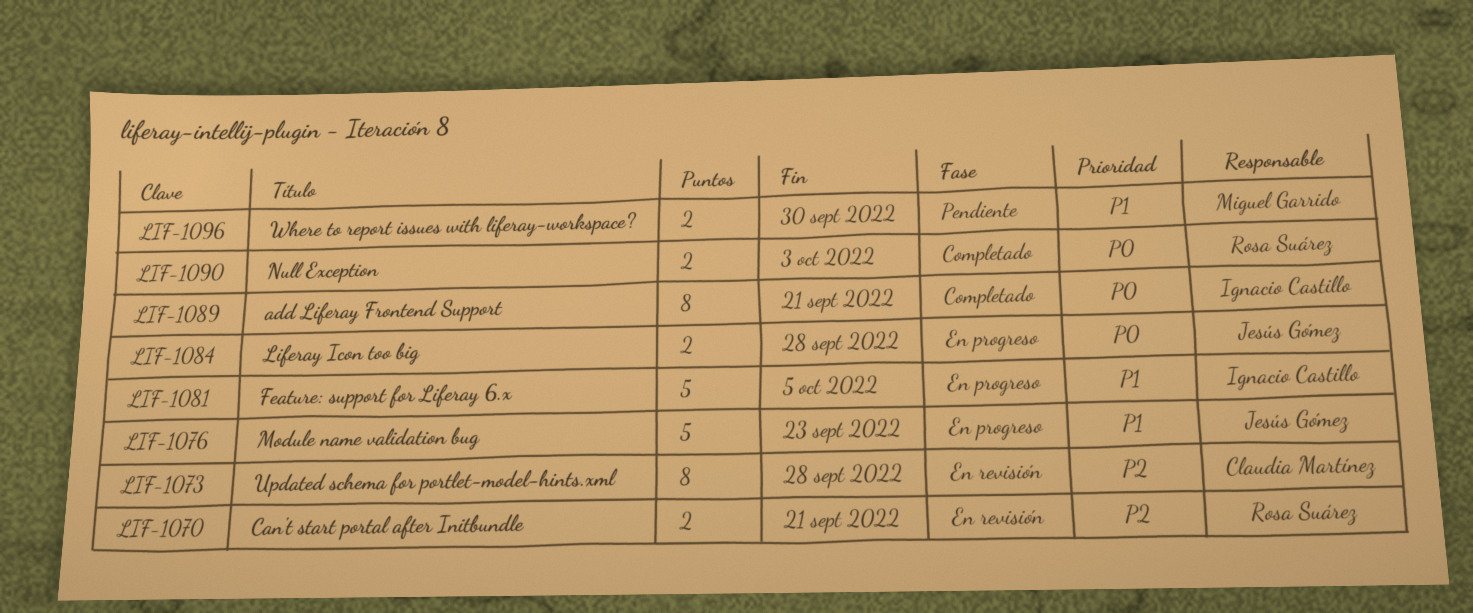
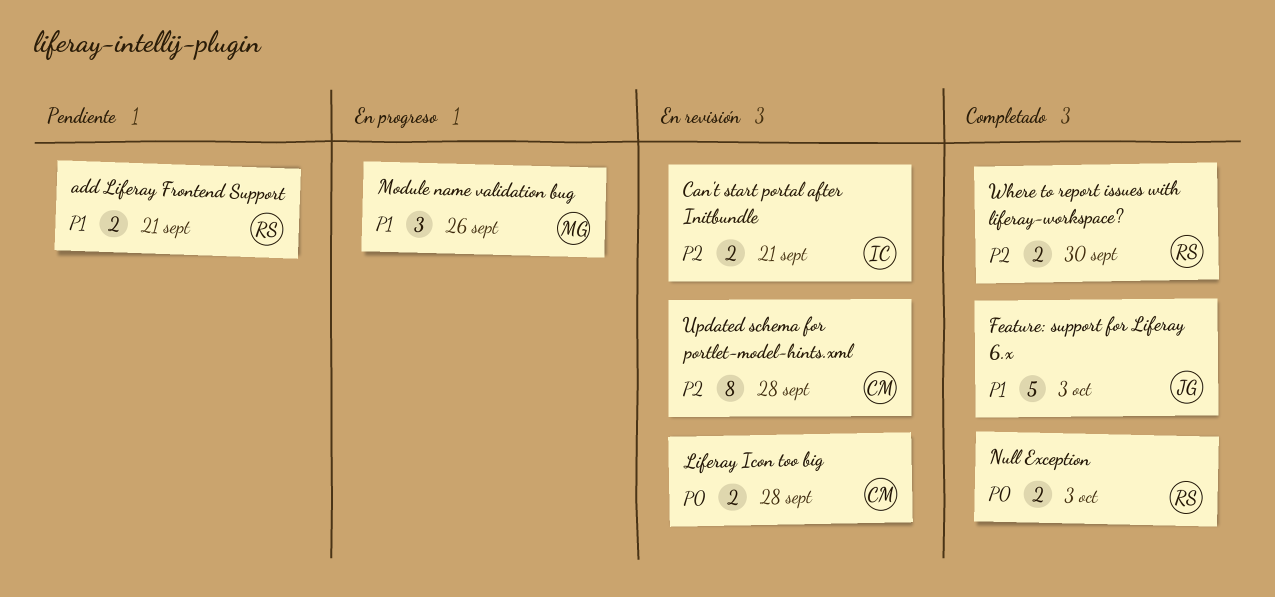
add Liferay Frontend Support, status: Completado -> Pendiente
add Liferay Frontend Support, owner: Ignacio Castillo -> Rosa Suárez
add Liferay Frontend Support, priority: P0 -> P1
add Liferay Frontend Support, estimate: 8 -> 2
Can't start portal after Initbundle, owner: Rosa Suárez -> Ignacio Castillo
Feature: support for Liferay 6.x, status: En progreso -> Completado
Feature: support for Liferay 6.x, owner: Ignacio Castillo -> Jesús Gómez
Feature: support for Liferay 6.x, due: Oct 5 -> Oct 3
Liferay Icon too big, status: En progreso -> En revisión
Liferay Icon too big, owner: Jesús Gómez -> Claudia Martínez
Module name validation bug, owner: Jesús Gómez -> Miguel Garrido
Module name validation bug, estimate: 5 -> 3
Module name validation bug, due: Sep 23 -> Sep 26
Where to report issues with liferay-workspace?, status: Pendiente -> Completado
Where to report issues with liferay-workspace?, owner: Miguel Garrido -> Rosa Suárez
Where to report issues with liferay-workspace?, priority: P1 -> P2

